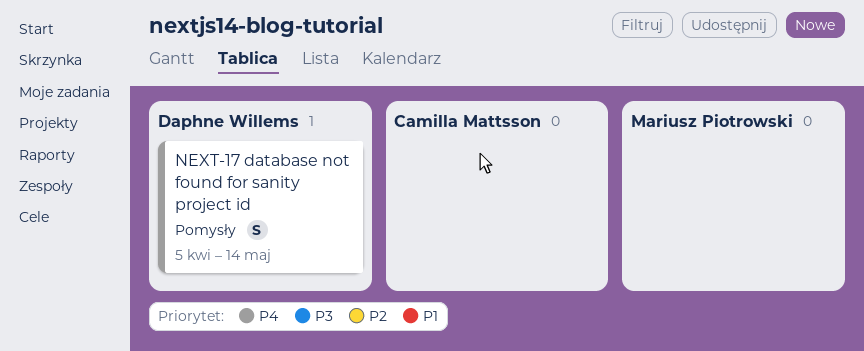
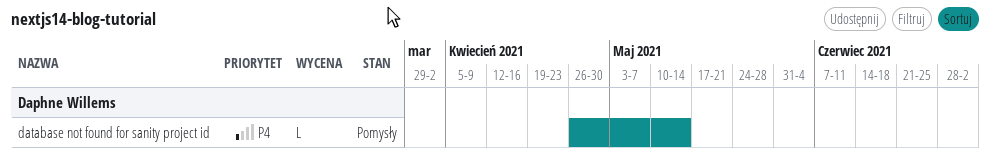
database not found for sanity project id, estimate: S -> L
database not found for sanity project id, start: Apr 5 -> Apr 26

